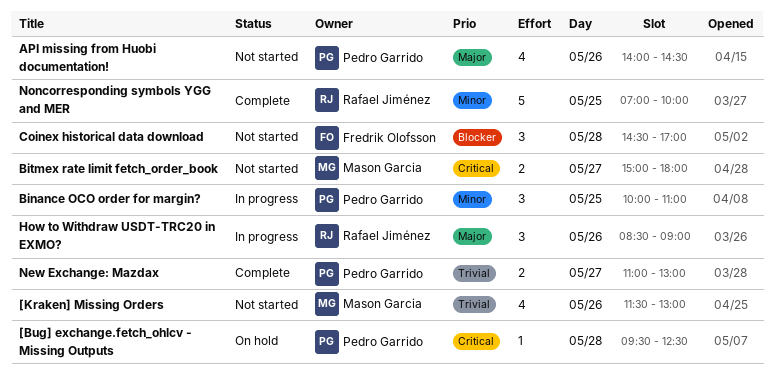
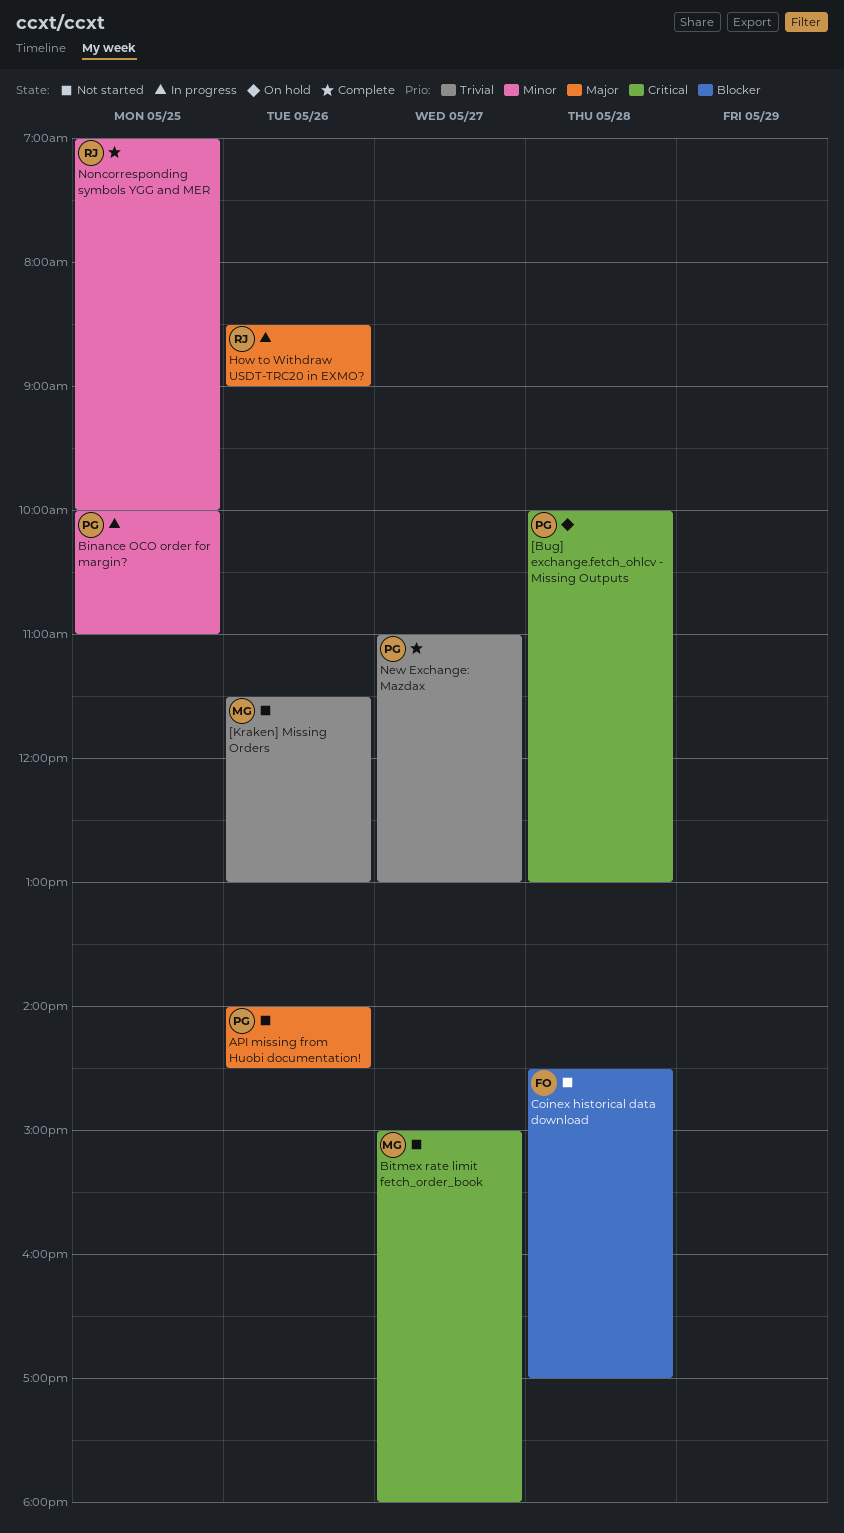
[Bug] exchange.fetch_ohlcv - Missing Outputs, begins: 09:30 -> 10:00
[Bug] exchange.fetch_ohlcv - Missing Outputs, ends: 12:30 -> 13:00

